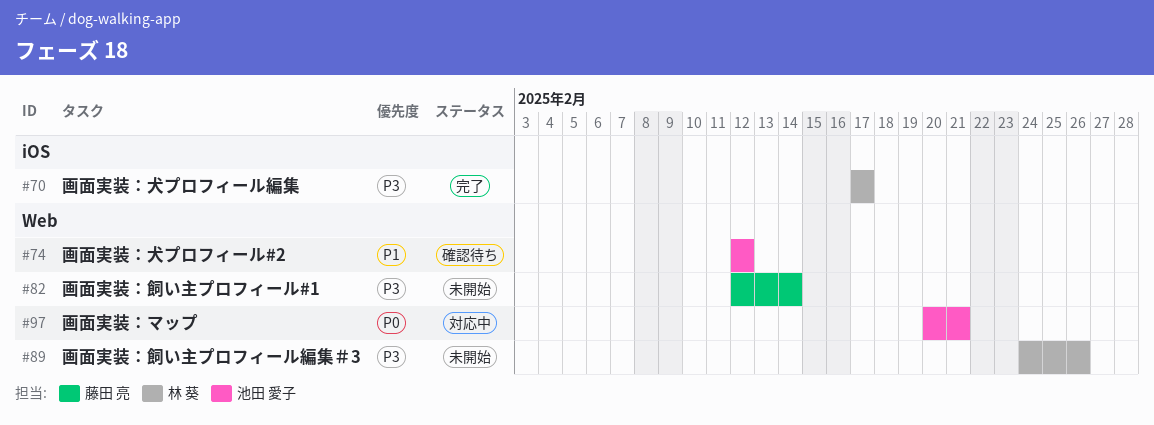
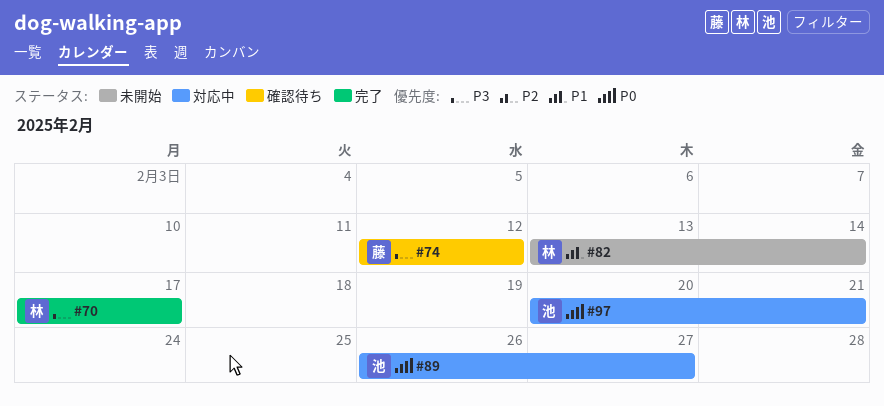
#74, owner: 池田 愛子 -> 藤田 亮
#74, priority: P1 -> P3
#82, owner: 藤田 亮 -> 林 葵
#82, priority: P3 -> P1
#82, start: Feb 12 -> Feb 13
#89, status: 未開始 -> 対応中
#89, owner: 林 葵 -> 池田 愛子
#89, priority: P3 -> P0
#89, start: Feb 24 -> Feb 26
#89, due: Feb 26 -> Feb 27

